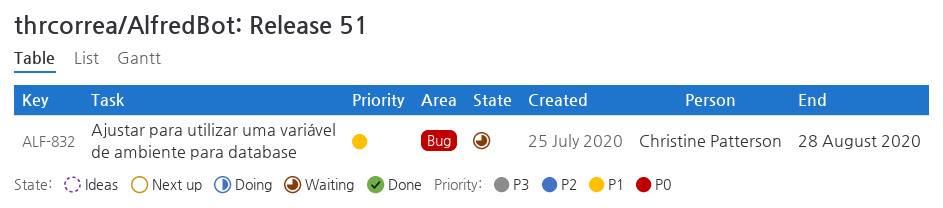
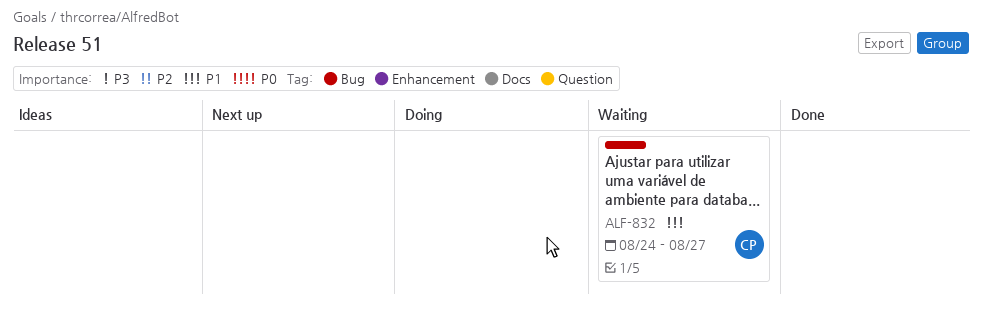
ALF-832, due: Aug 28 -> Aug 27

